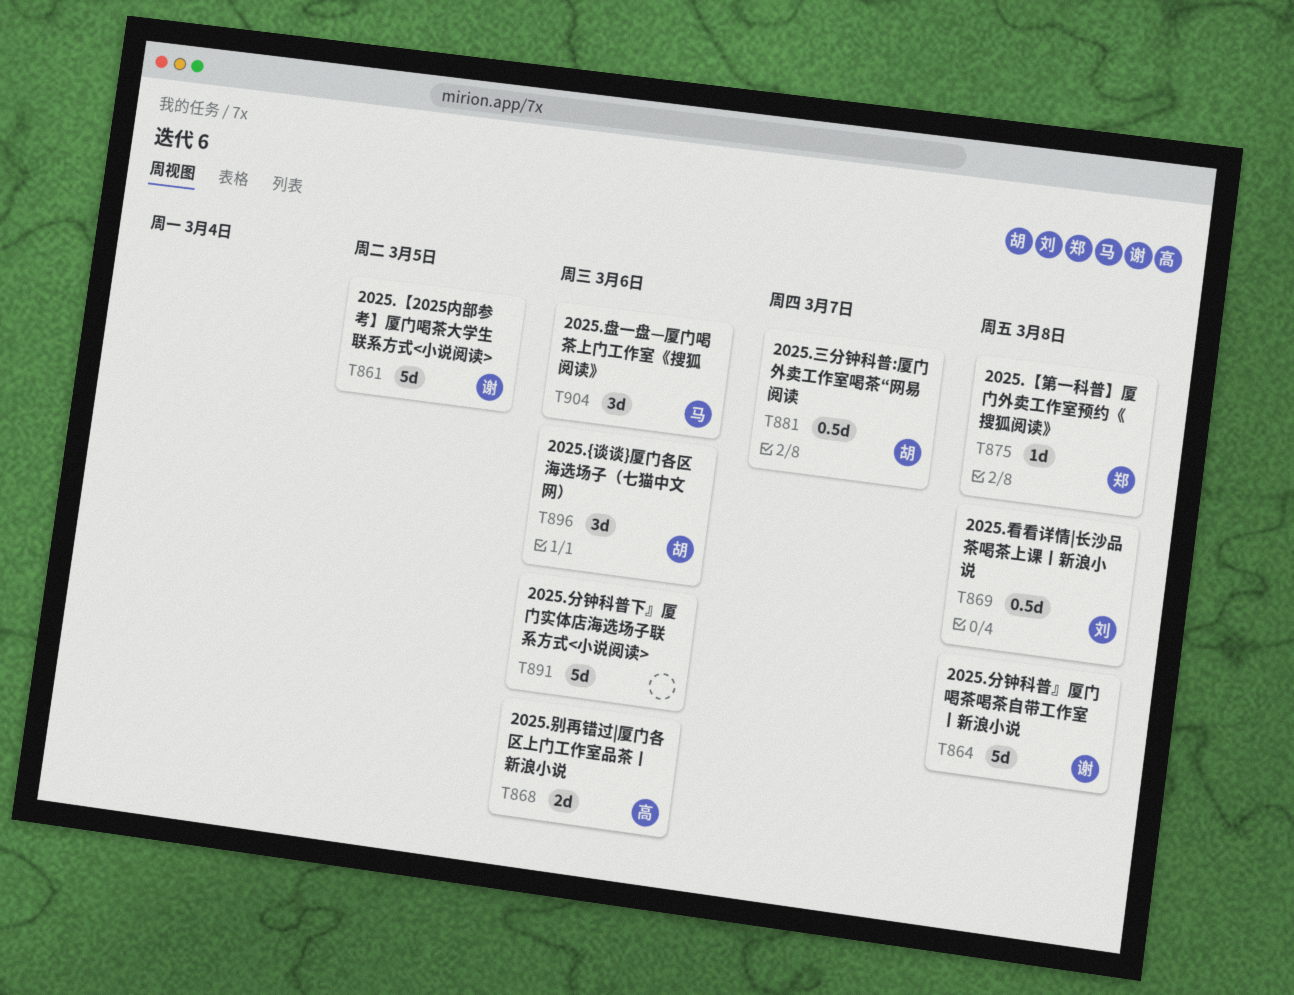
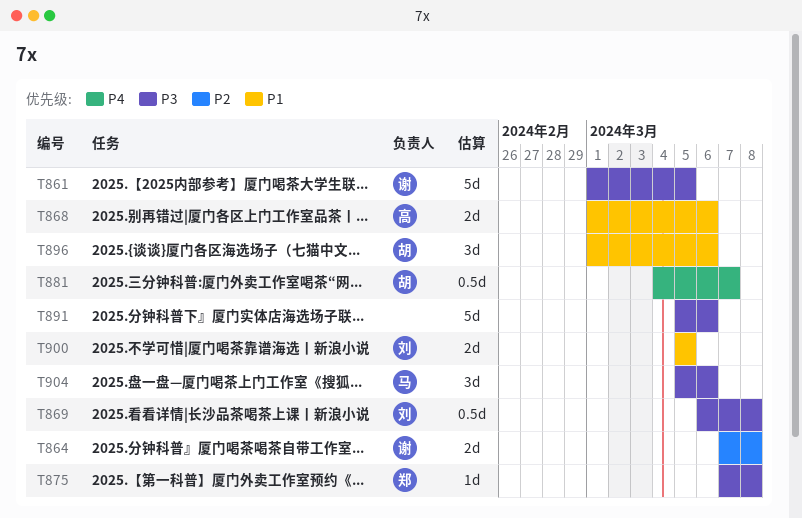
T864, estimate: 5d -> 2d
T900: none -> present

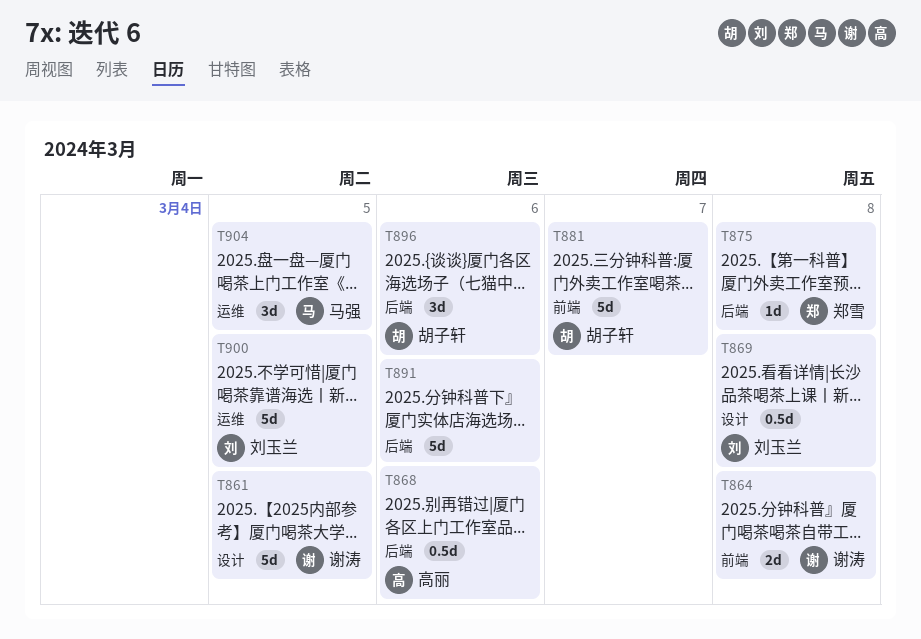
T868, estimate: 2d -> 0.5d
T881, estimate: 0.5d -> 5d
T900, estimate: 2d -> 5d
T904, due: Mar 6 -> Mar 5

